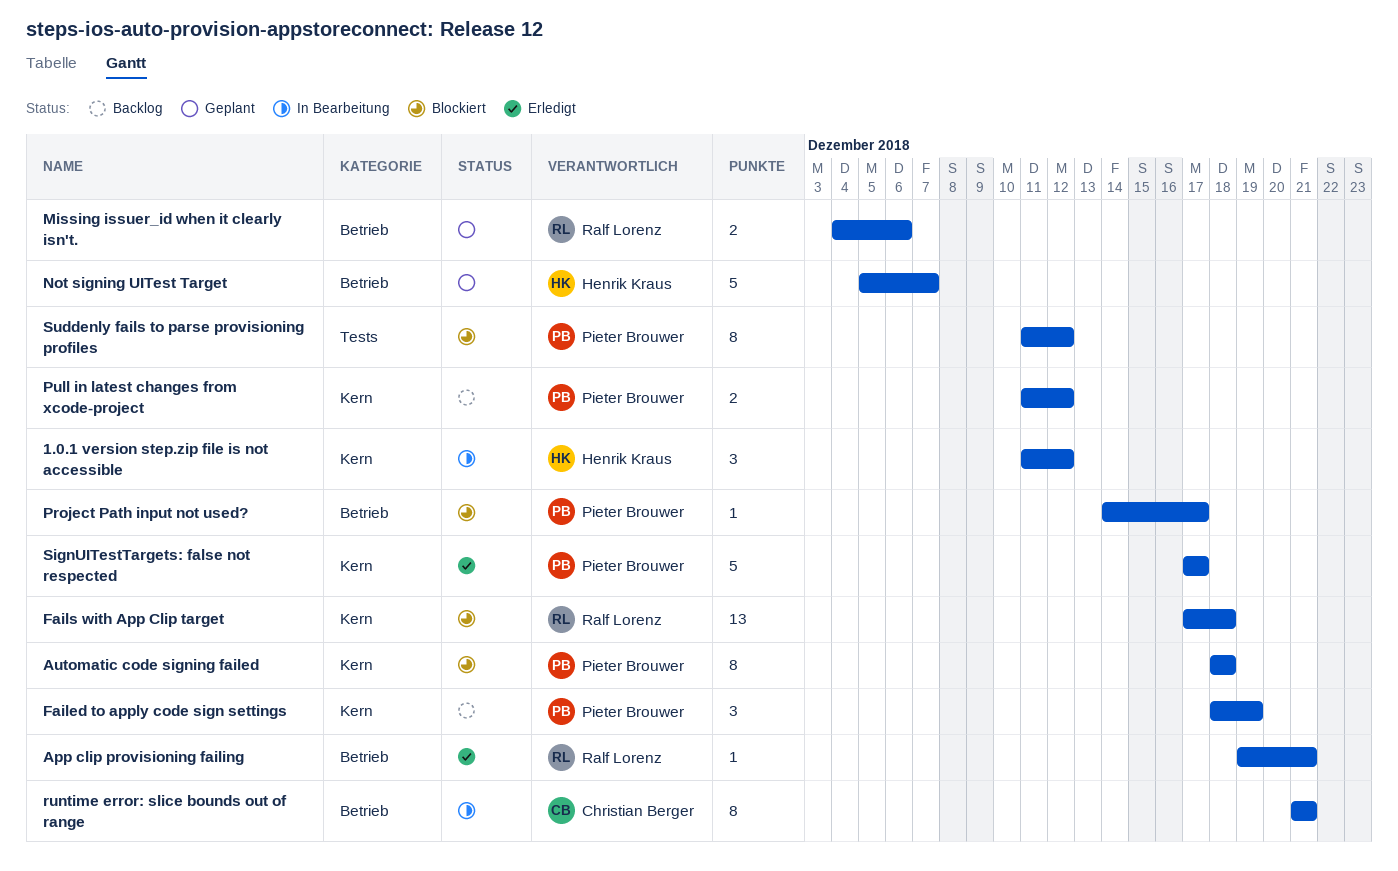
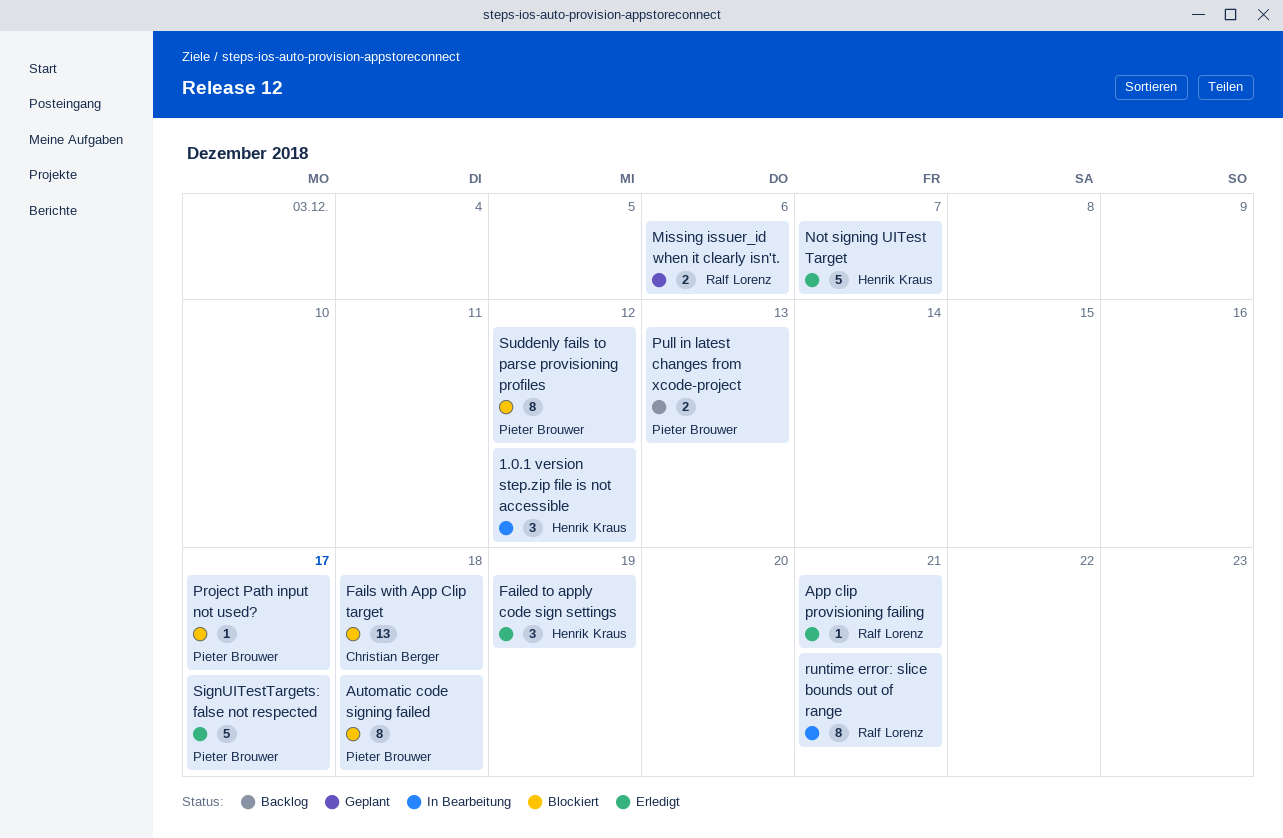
Failed to apply code sign settings, status: Backlog -> Erledigt
Failed to apply code sign settings, owner: Pieter Brouwer -> Henrik Kraus
Fails with App Clip target, owner: Ralf Lorenz -> Christian Berger
Not signing UITest Target, status: Geplant -> Erledigt
Pull in latest changes from xcode-project, due: Dec 12 -> Dec 13
runtime error: slice bounds out of range, owner: Christian Berger -> Ralf Lorenz

